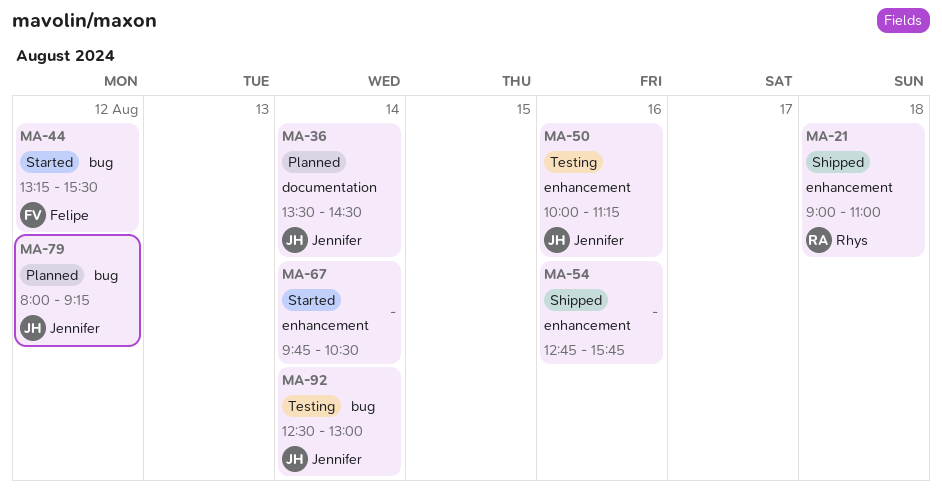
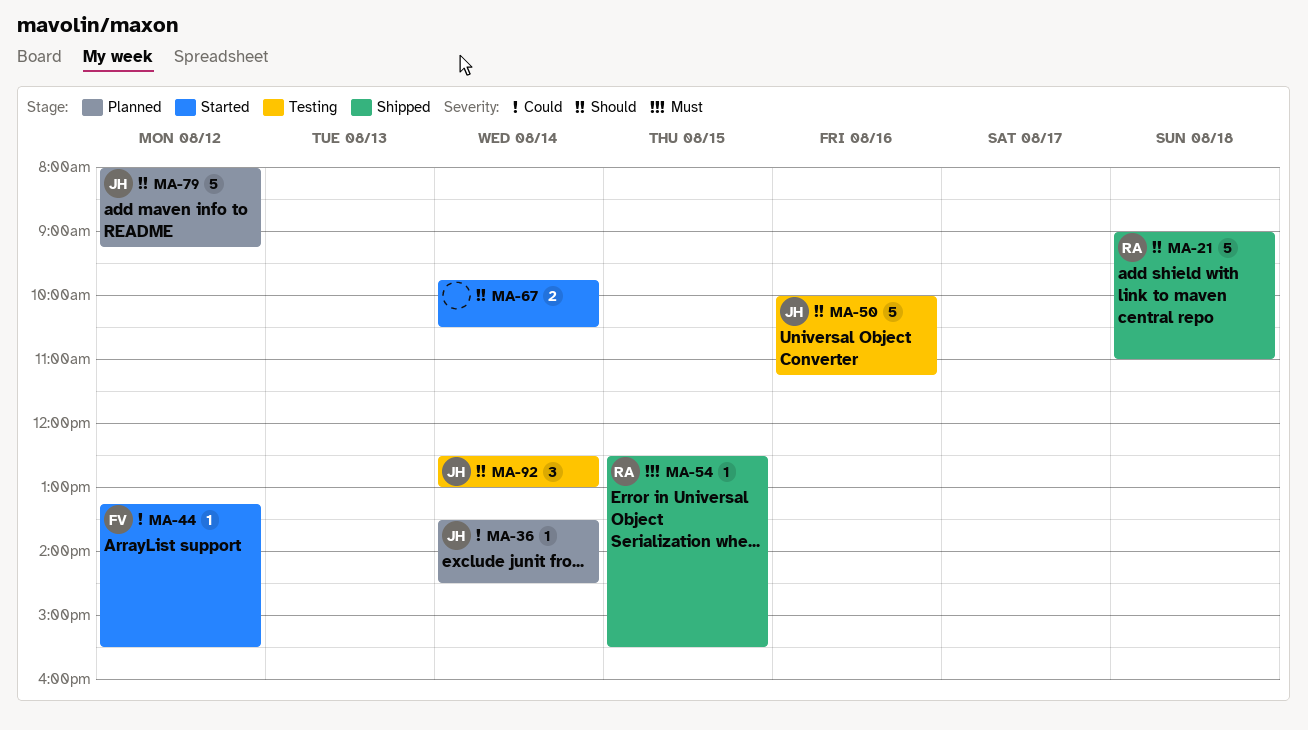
MA-54, owner: none -> Rhys
MA-54, day: Aug 16 -> Aug 15
MA-54, begins: 12:45 -> 12:30
MA-54, ends: 15:45 -> 15:30

